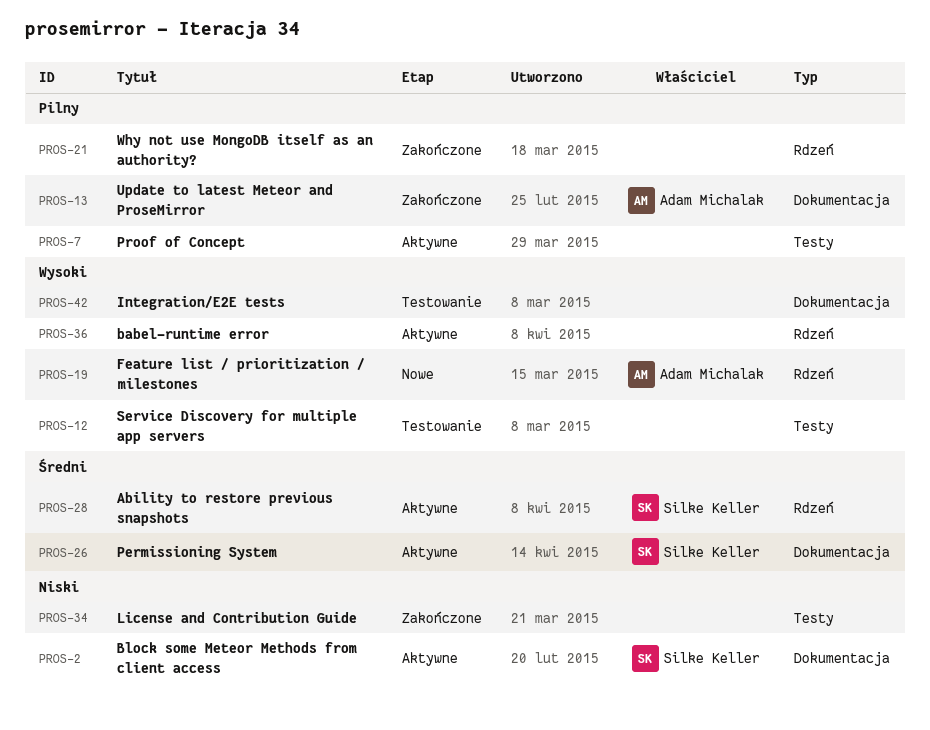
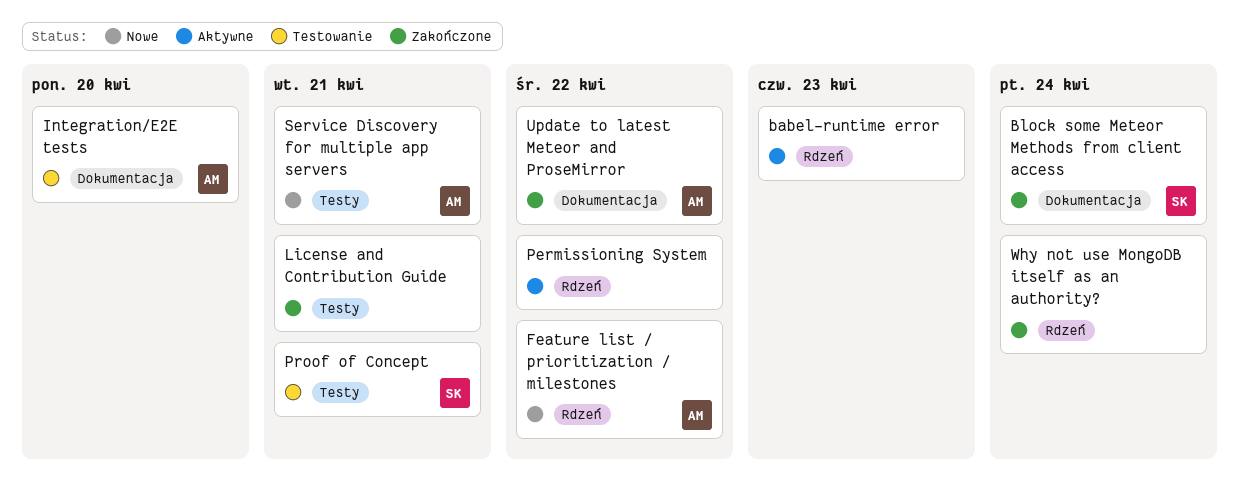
Ability to restore previous snapshots: present -> none
Block some Meteor Methods from client access, status: Aktywne -> Zakończone
Integration/E2E tests, owner: none -> Adam Michalak
Permissioning System, owner: Silke Keller -> none
Permissioning System, label: Dokumentacja -> Rdzeń
Proof of Concept, status: Aktywne -> Testowanie
Proof of Concept, owner: none -> Silke Keller
Service Discovery for multiple app servers, status: Testowanie -> Nowe
Service Discovery for multiple app servers, owner: none -> Adam Michalak

